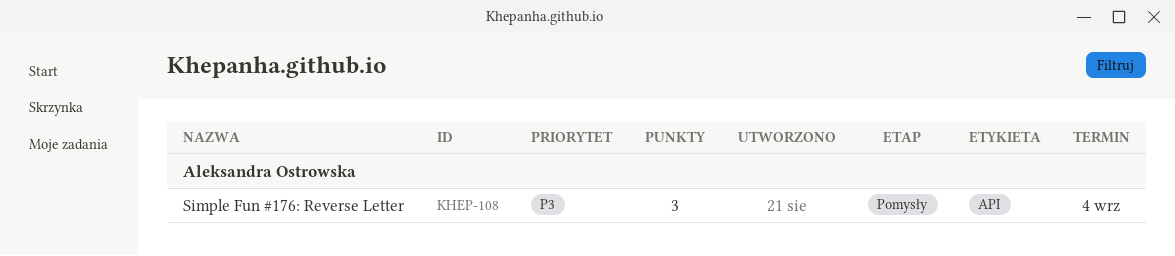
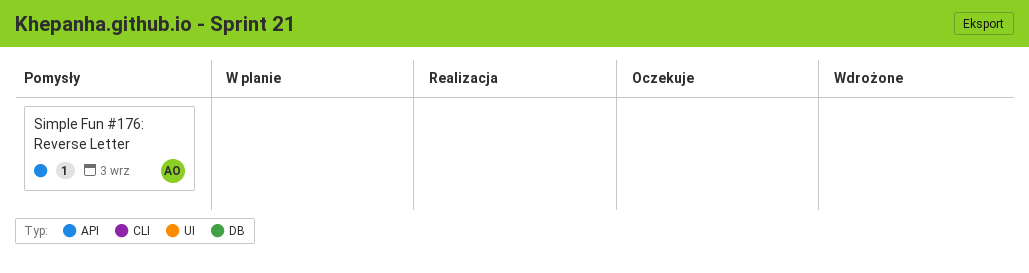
Simple Fun #176: Reverse Letter, estimate: 3 -> 1
Simple Fun #176: Reverse Letter, due: Sep 4 -> Sep 3

